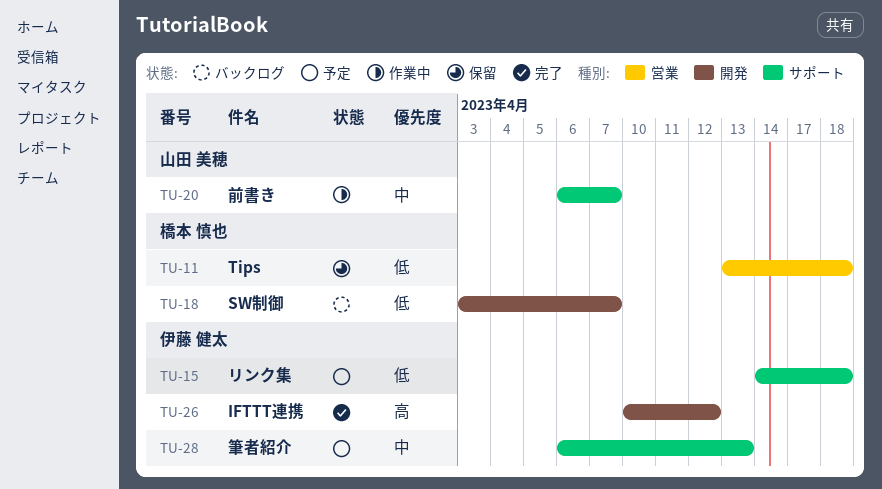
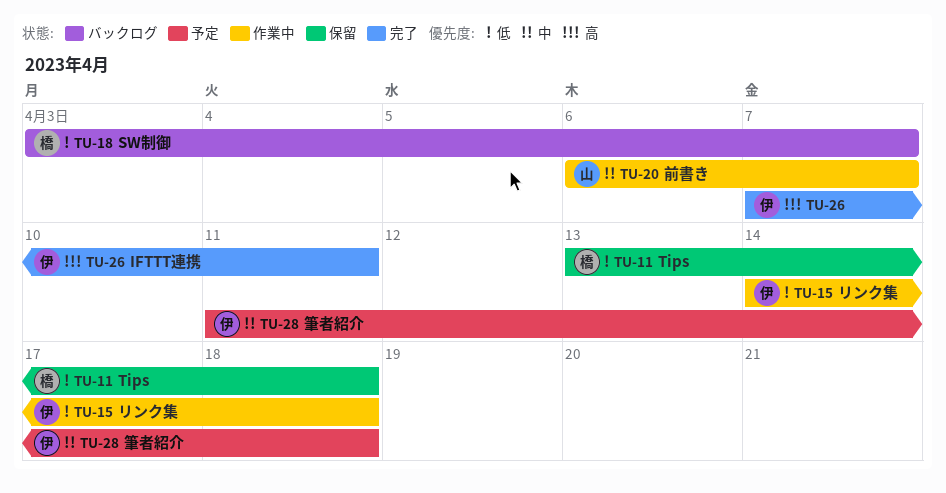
TU-15, status: 予定 -> 作業中
TU-26, start: Apr 10 -> Apr 7
TU-26, due: Apr 12 -> Apr 11
TU-28, start: Apr 6 -> Apr 11
TU-28, due: Apr 13 -> Apr 18

